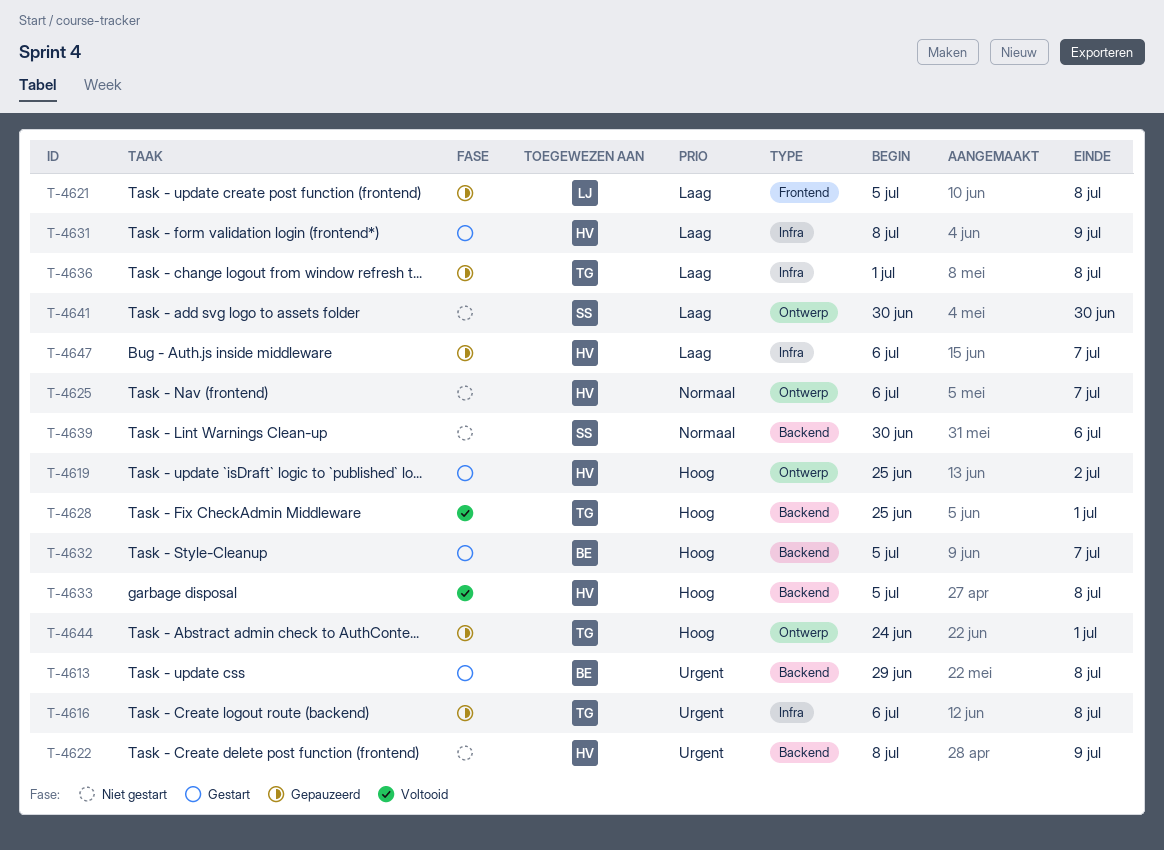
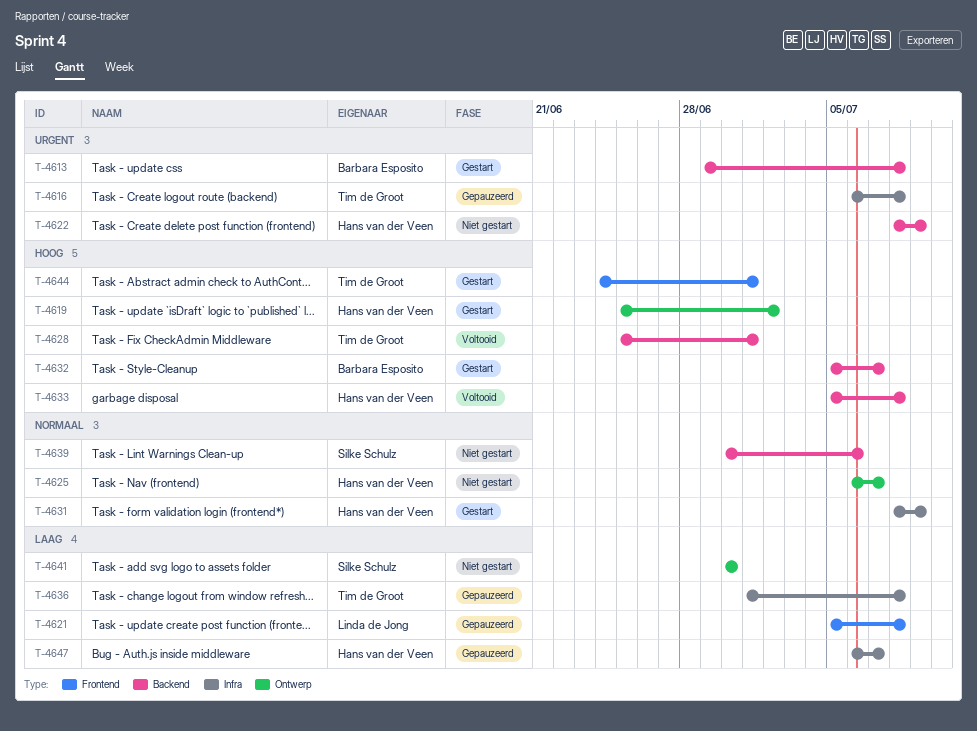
T-4631, priority: Laag -> Normaal
T-4644, status: Gepauzeerd -> Gestart
T-4644, label: Ontwerp -> Frontend

